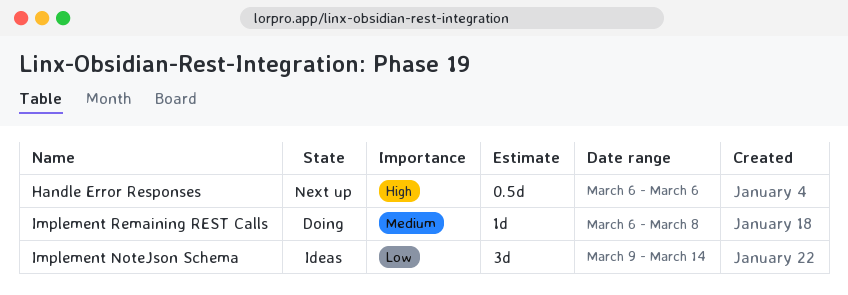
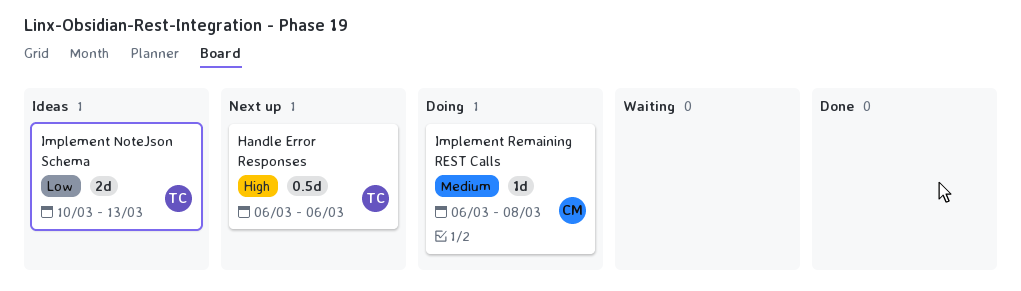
Implement NoteJson Schema, estimate: 3d -> 2d
Implement NoteJson Schema, start: Mar 9 -> Mar 10
Implement NoteJson Schema, due: Mar 14 -> Mar 13

